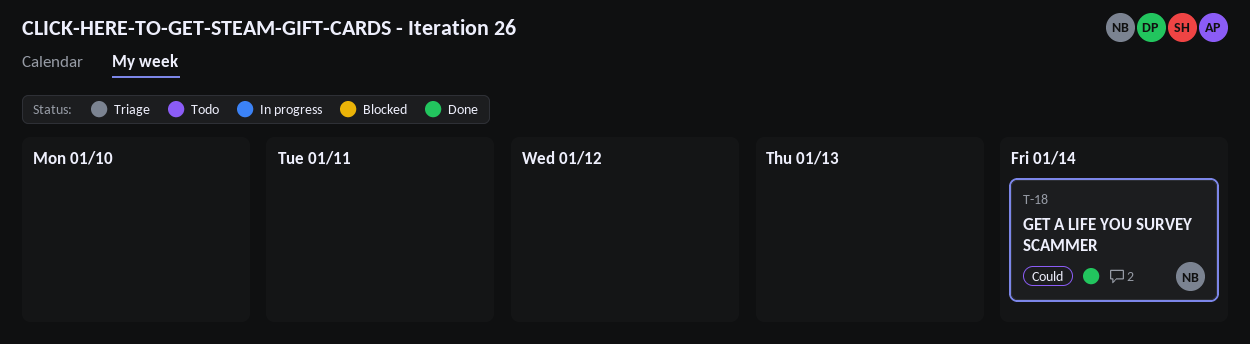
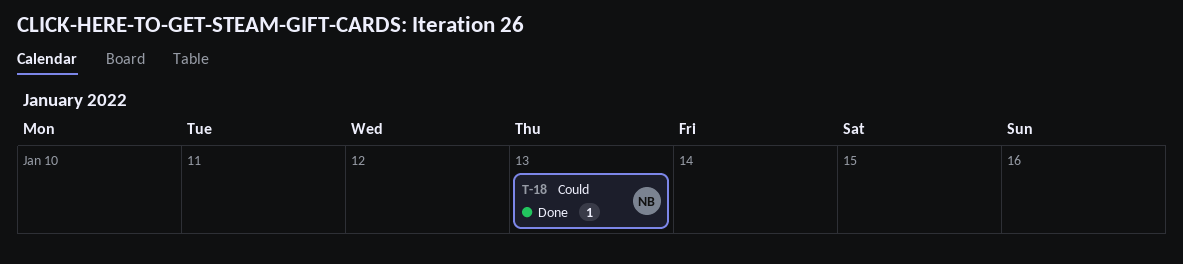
T-18, due: Jan 14 -> Jan 13

